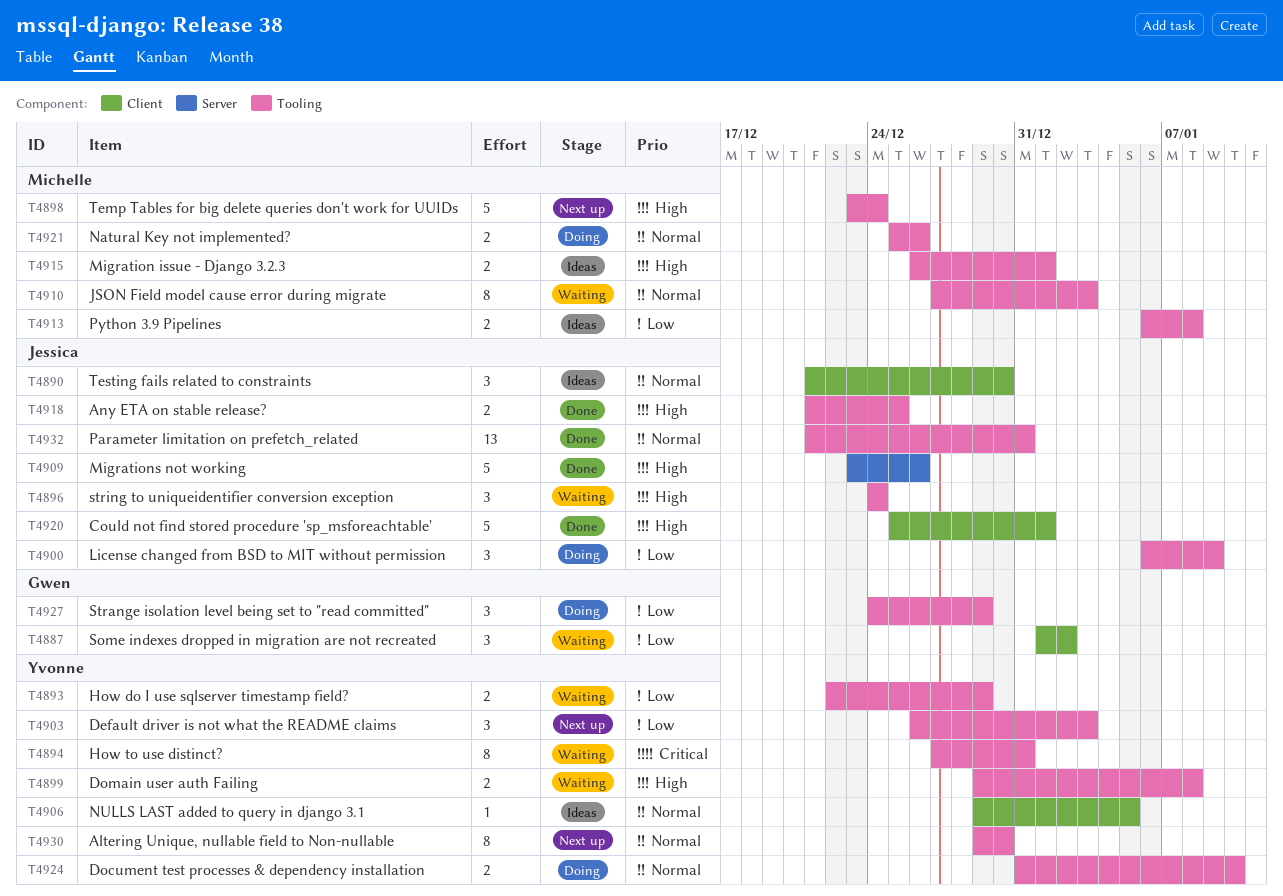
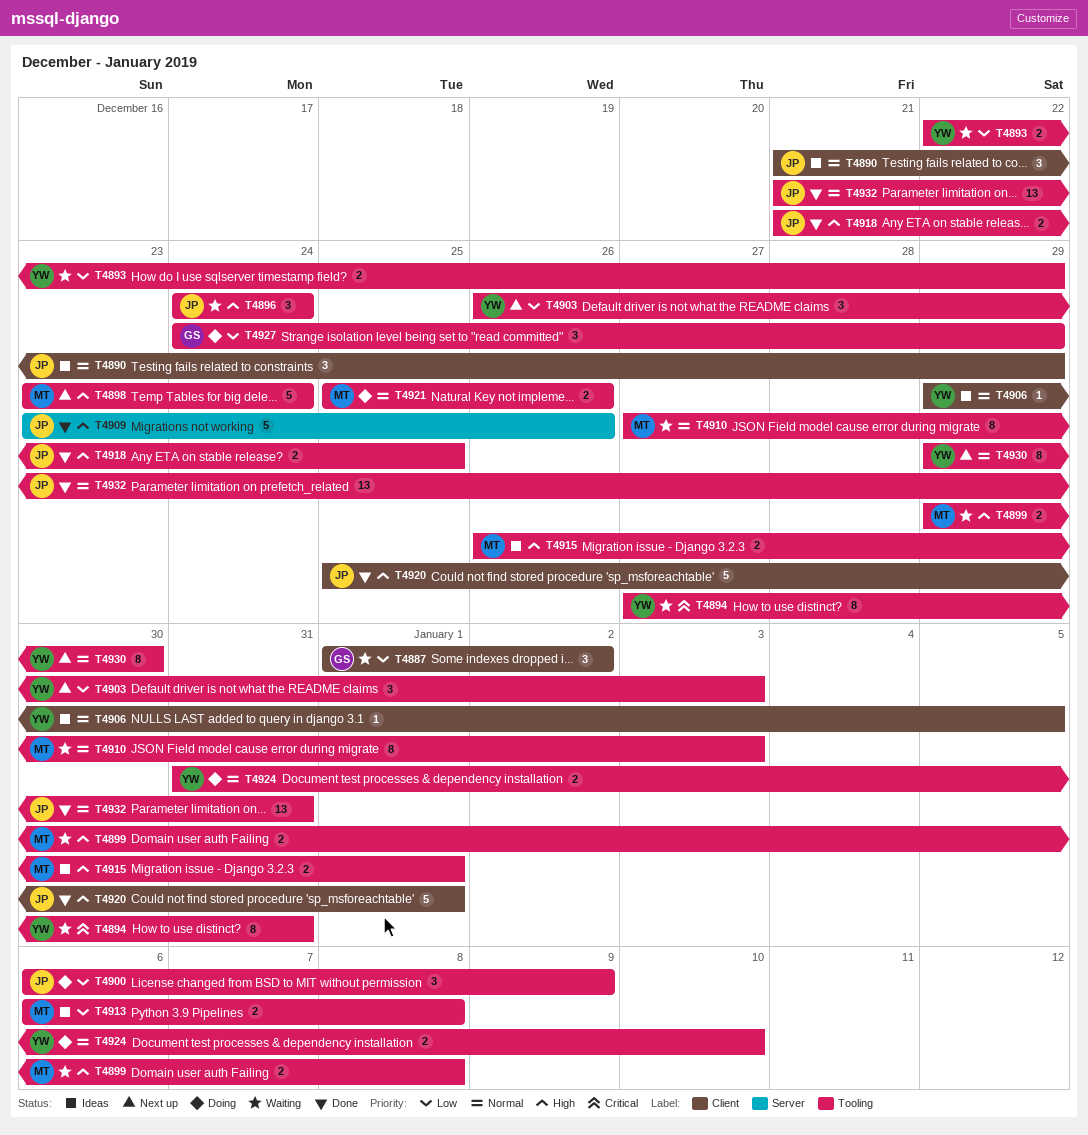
T4890, due: Dec 30 -> Dec 29
T4899, owner: Yvonne -> Michelle

